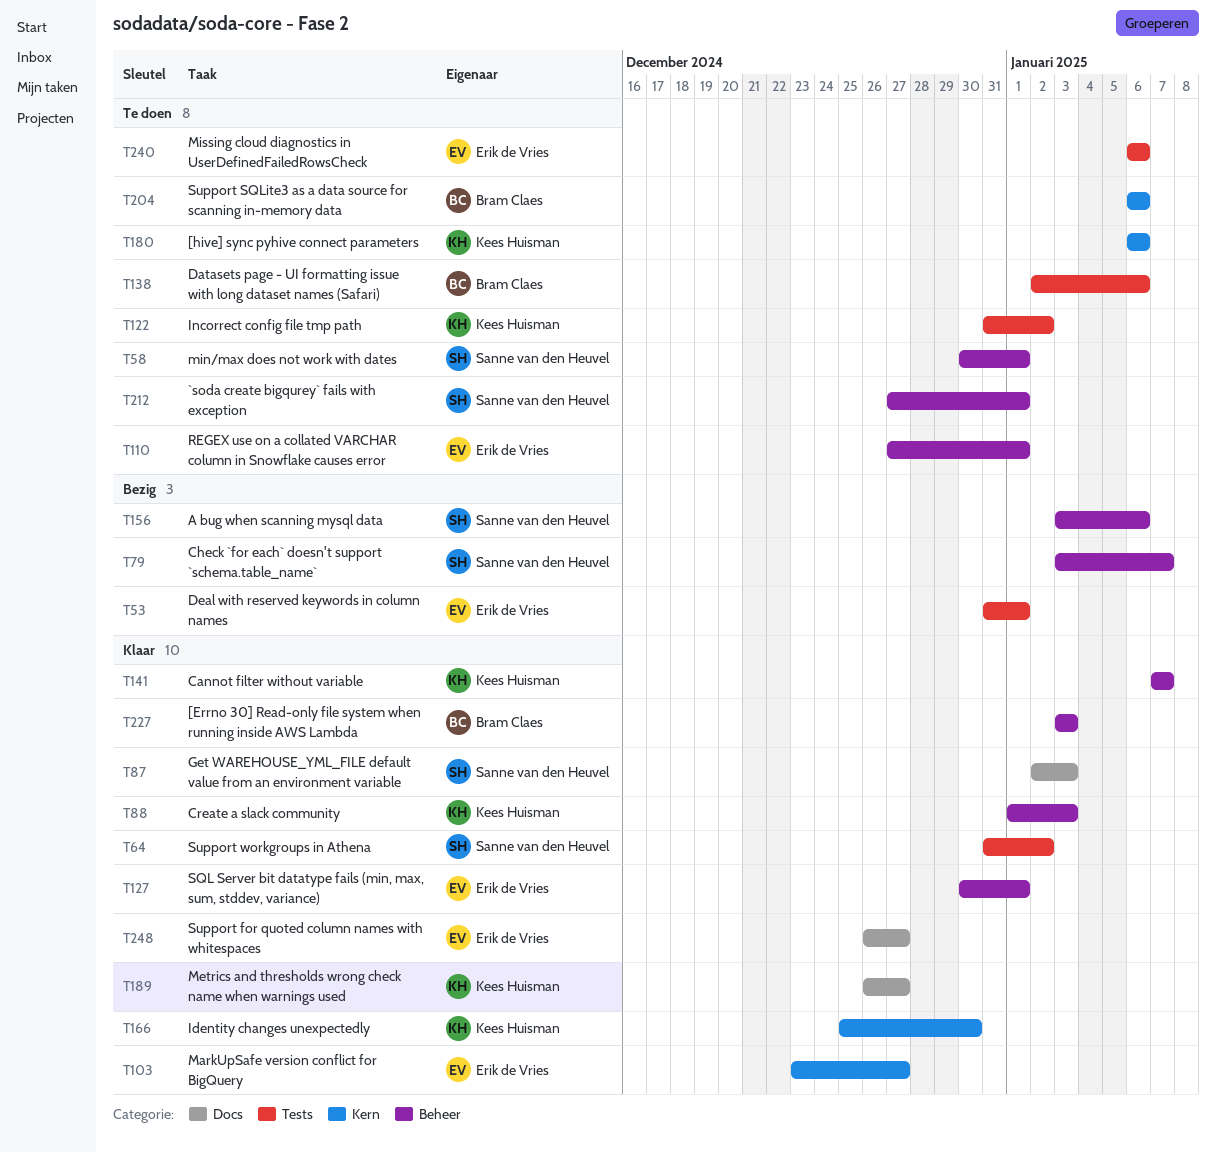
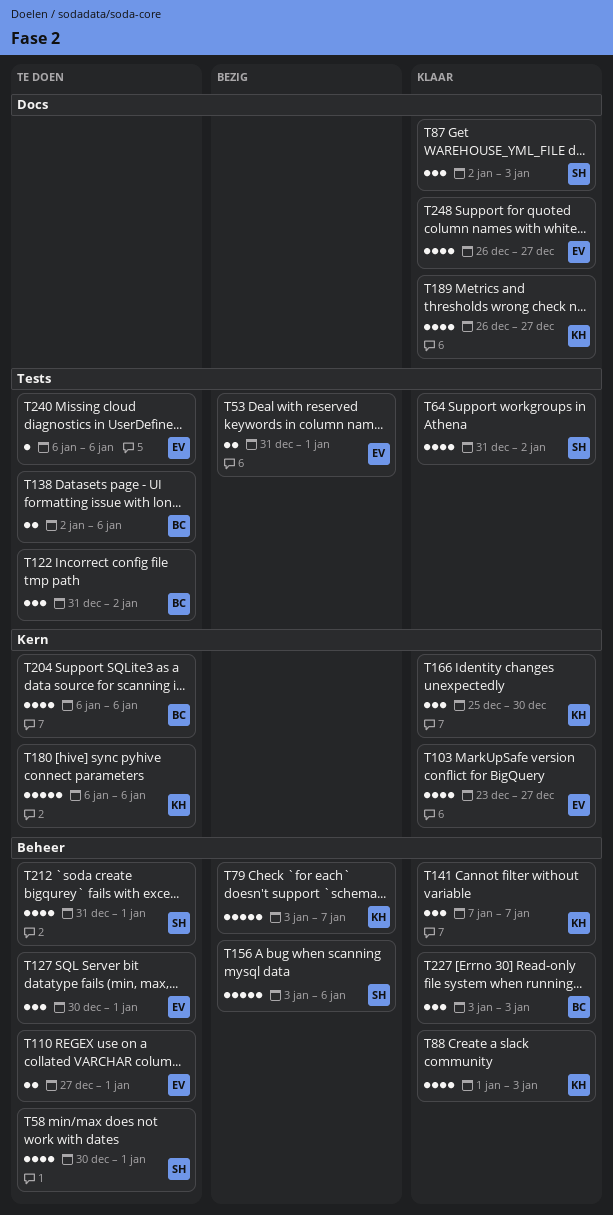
T79, owner: Sanne van den Heuvel -> Kees Huisman
T122, owner: Kees Huisman -> Bram Claes
T127, status: Klaar -> Te doen
T212, start: Dec 27 -> Dec 31

